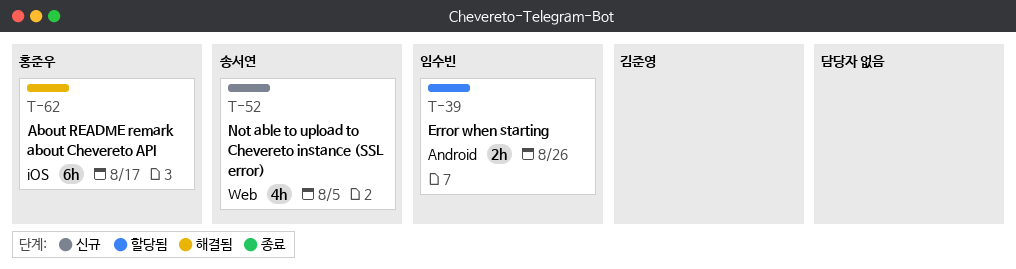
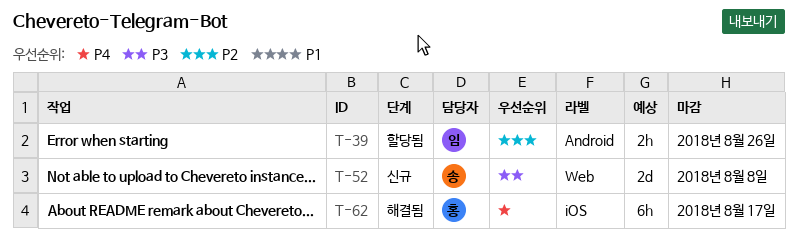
T-52, estimate: 4h -> 2d
T-52, due: Aug 5 -> Aug 8

